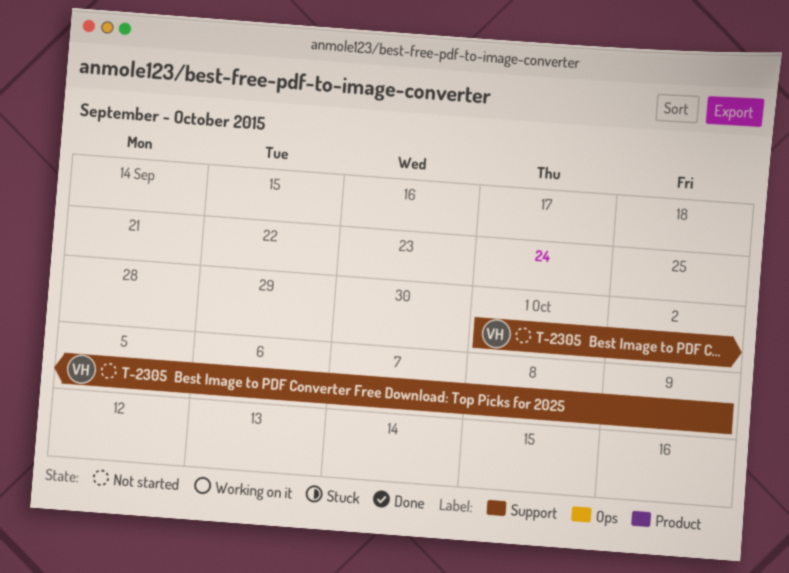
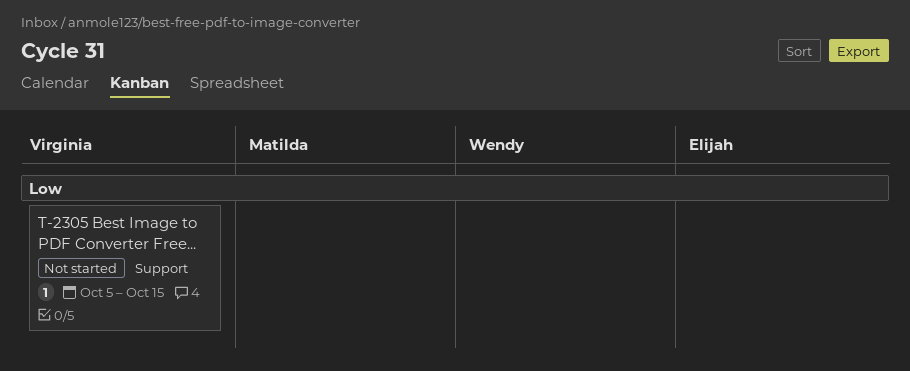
T-2305, start: Oct 1 -> Oct 5
T-2305, due: Oct 9 -> Oct 15

